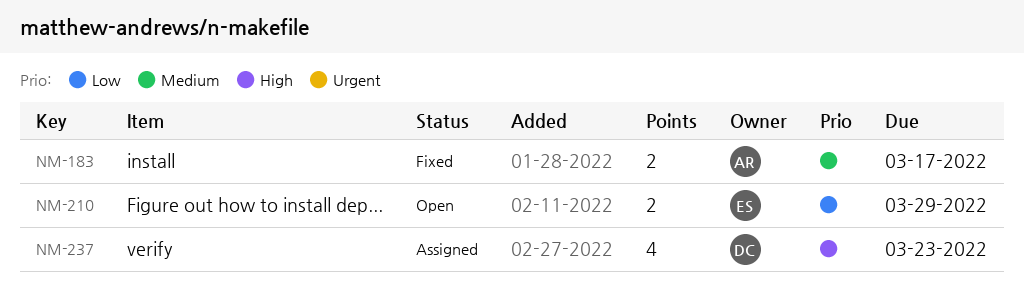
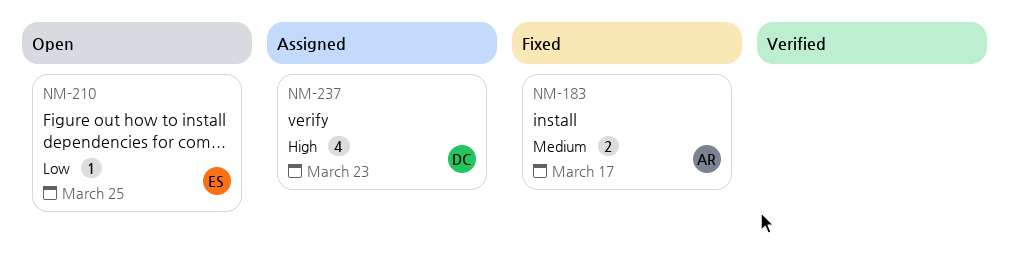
NM-210, estimate: 2 -> 1
NM-210, due: Mar 29 -> Mar 25

